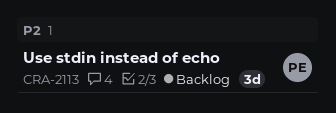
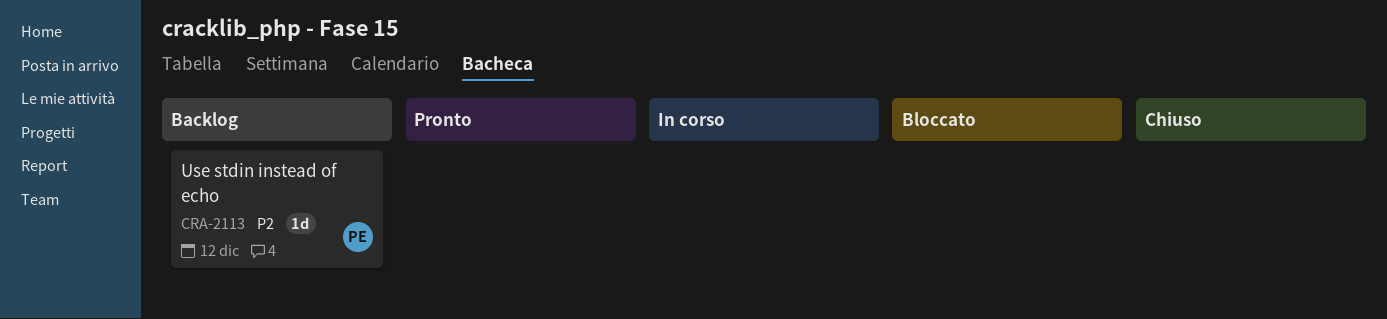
CRA-2113, estimate: 3d -> 1d

